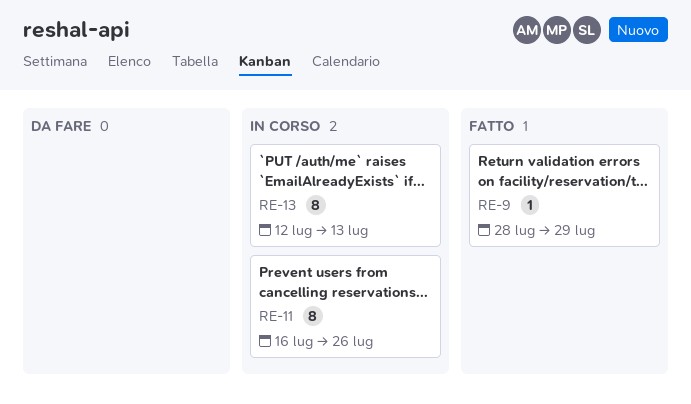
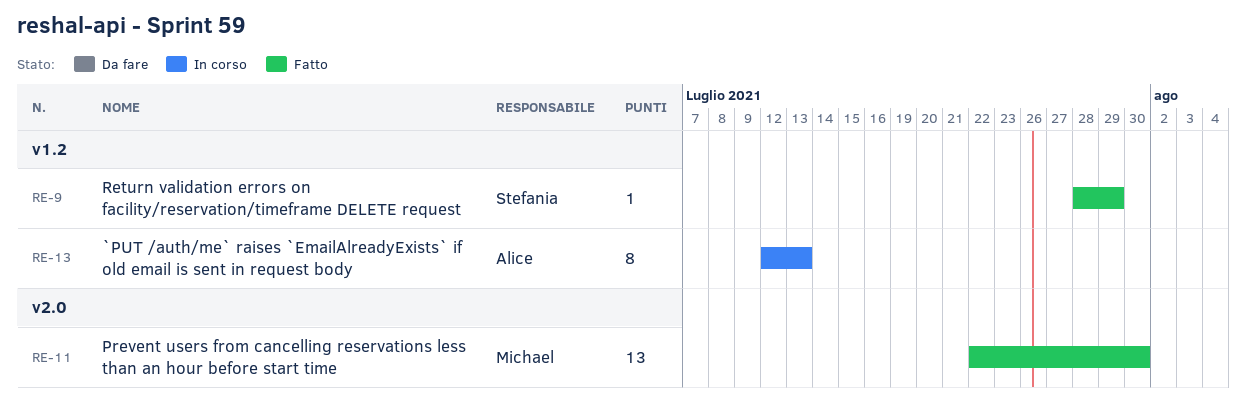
RE-11, status: In corso -> Fatto
RE-11, estimate: 8 -> 13
RE-11, start: Jul 16 -> Jul 22
RE-11, due: Jul 26 -> Jul 30

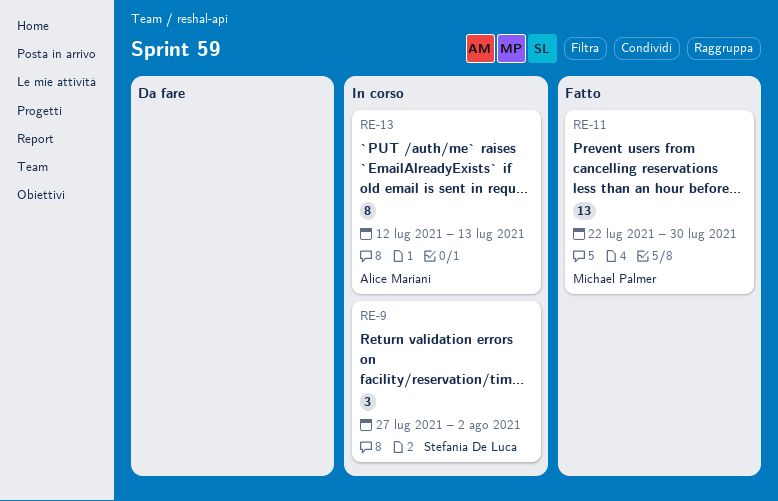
RE-9, status: Fatto -> In corso
RE-9, estimate: 1 -> 3
RE-9, start: Jul 28 -> Jul 27
RE-9, due: Jul 29 -> Aug 2

